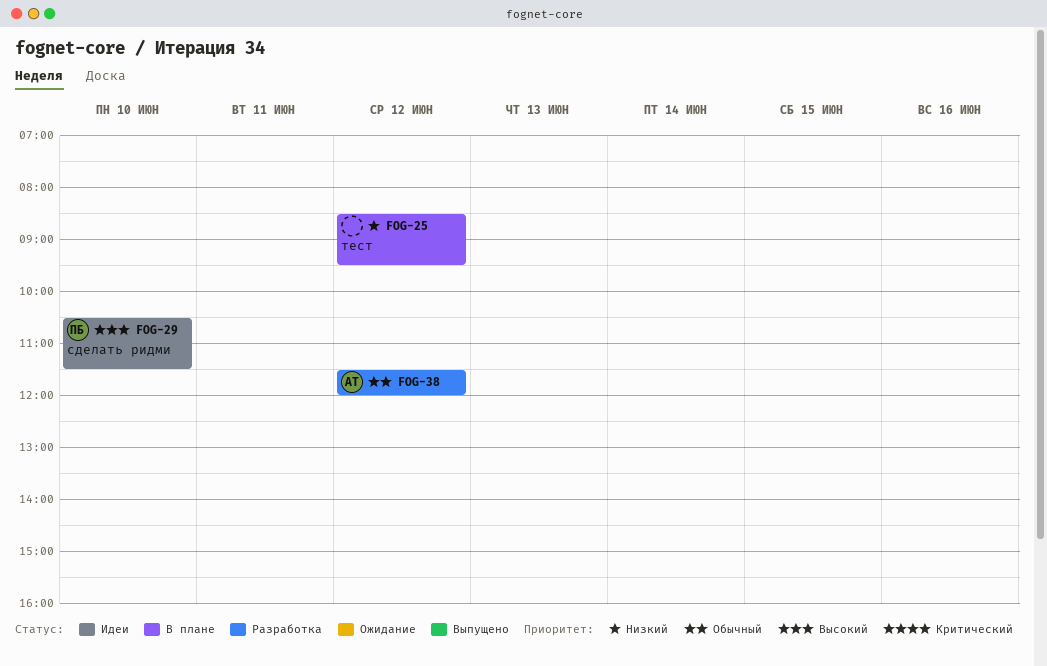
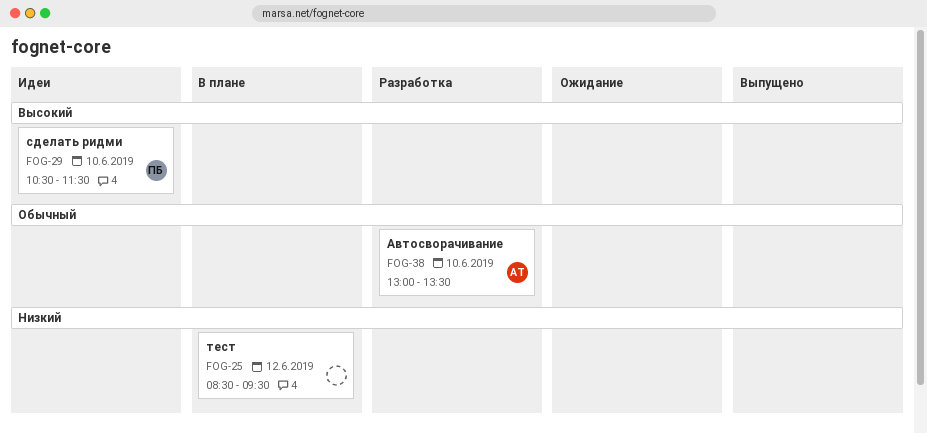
FOG-38, day: Jun 12 -> Jun 10
FOG-38, begins: 11:30 -> 13:00
FOG-38, ends: 12:00 -> 13:30

